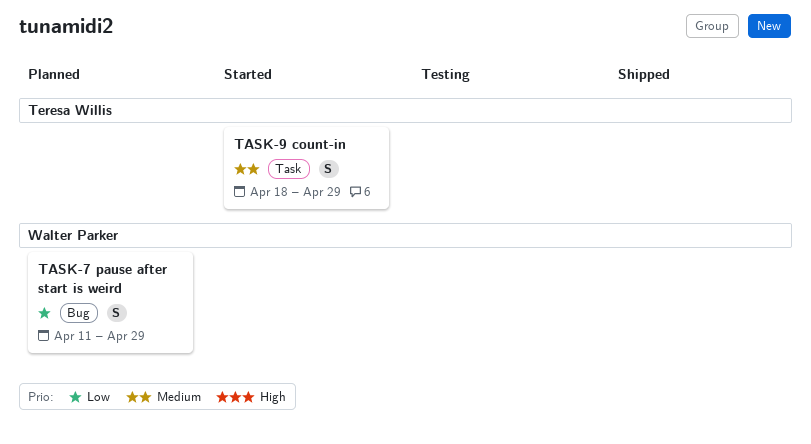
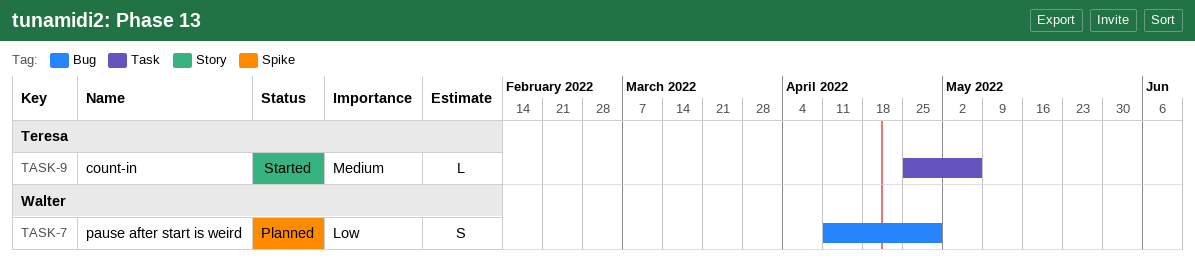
TASK-9, estimate: S -> L
TASK-9, start: Apr 18 -> Apr 25
TASK-9, due: Apr 29 -> May 6

